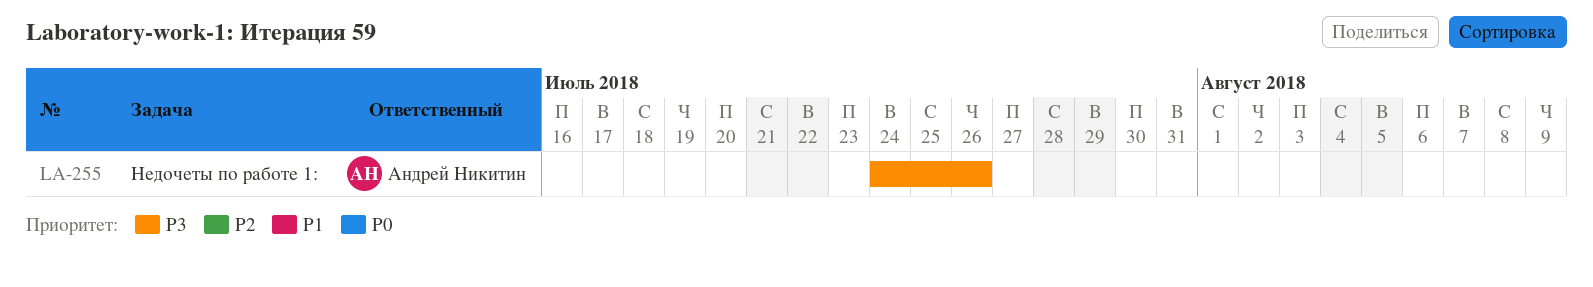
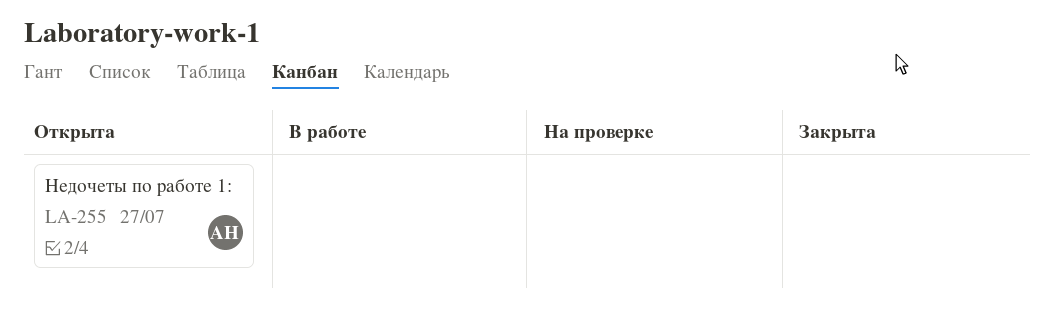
LA-255, due: Jul 26 -> Jul 27

